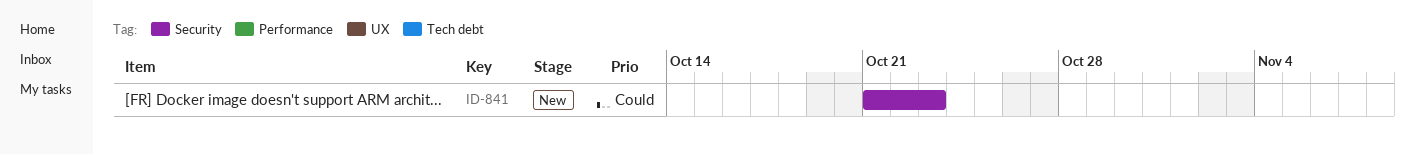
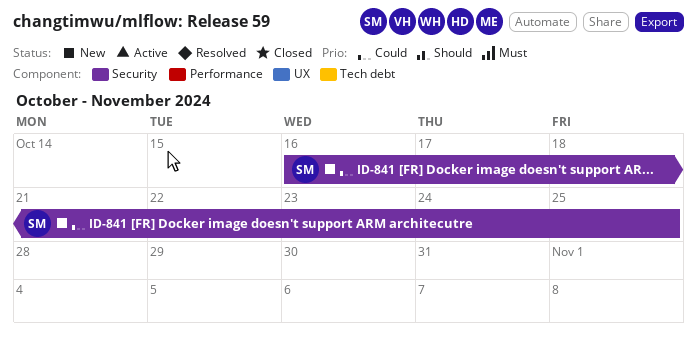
ID-841, start: Oct 21 -> Oct 16
ID-841, due: Oct 23 -> Oct 25

